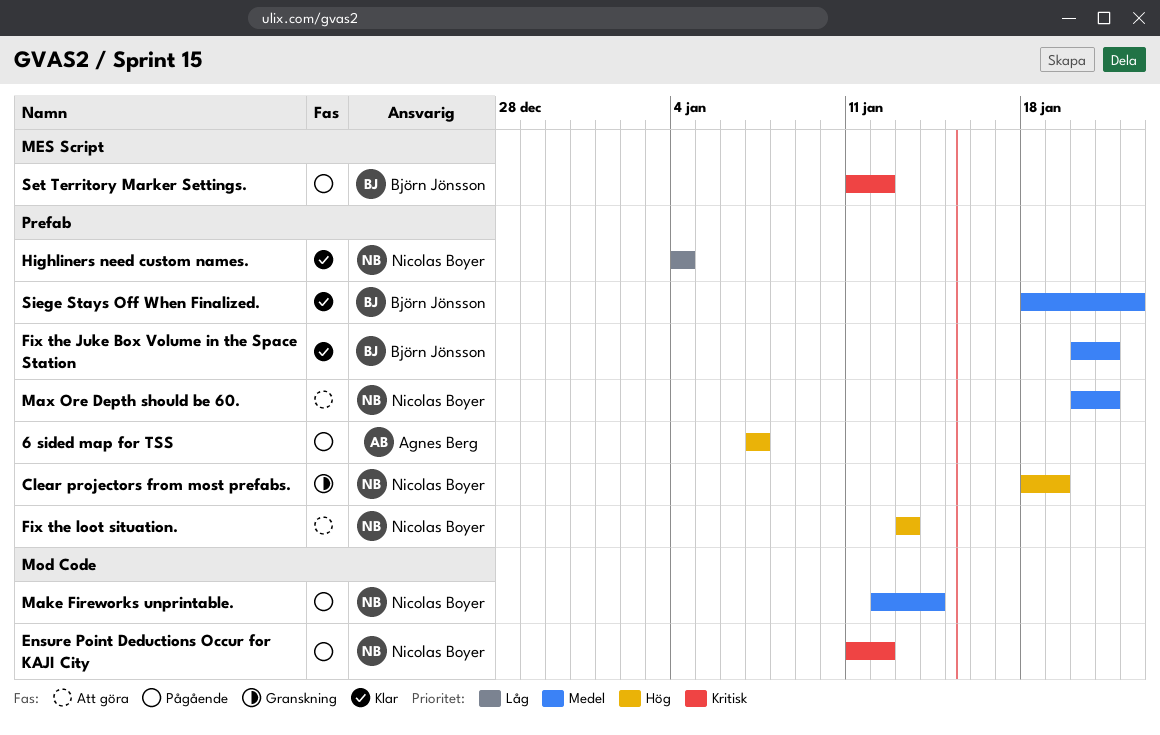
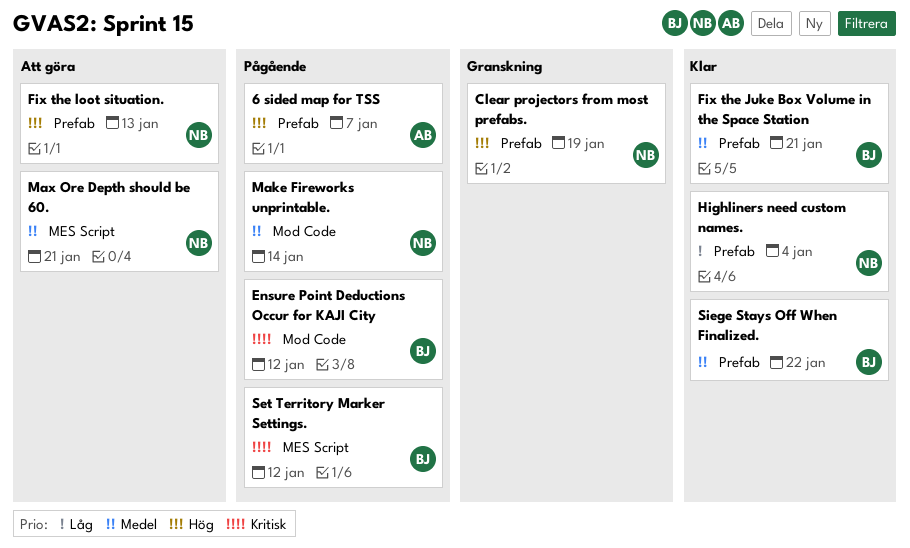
Ensure Point Deductions Occur for KAJI City, owner: Nicolas Boyer -> Björn Jönsson
Max Ore Depth should be 60., label: Prefab -> MES Script

